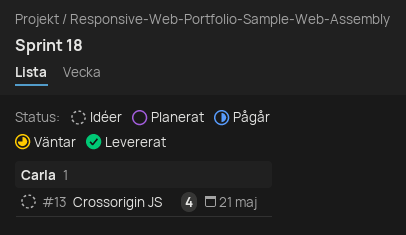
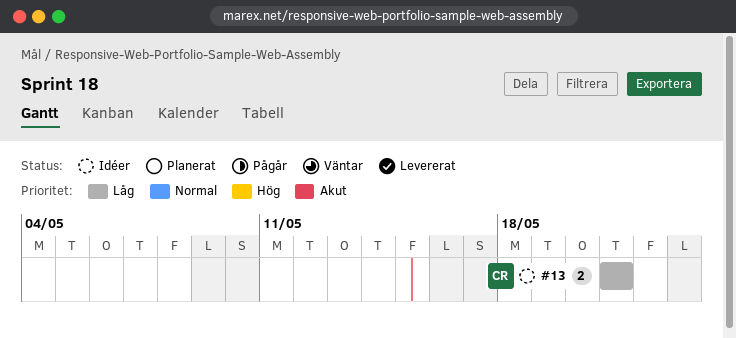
#13, estimate: 4 -> 2

